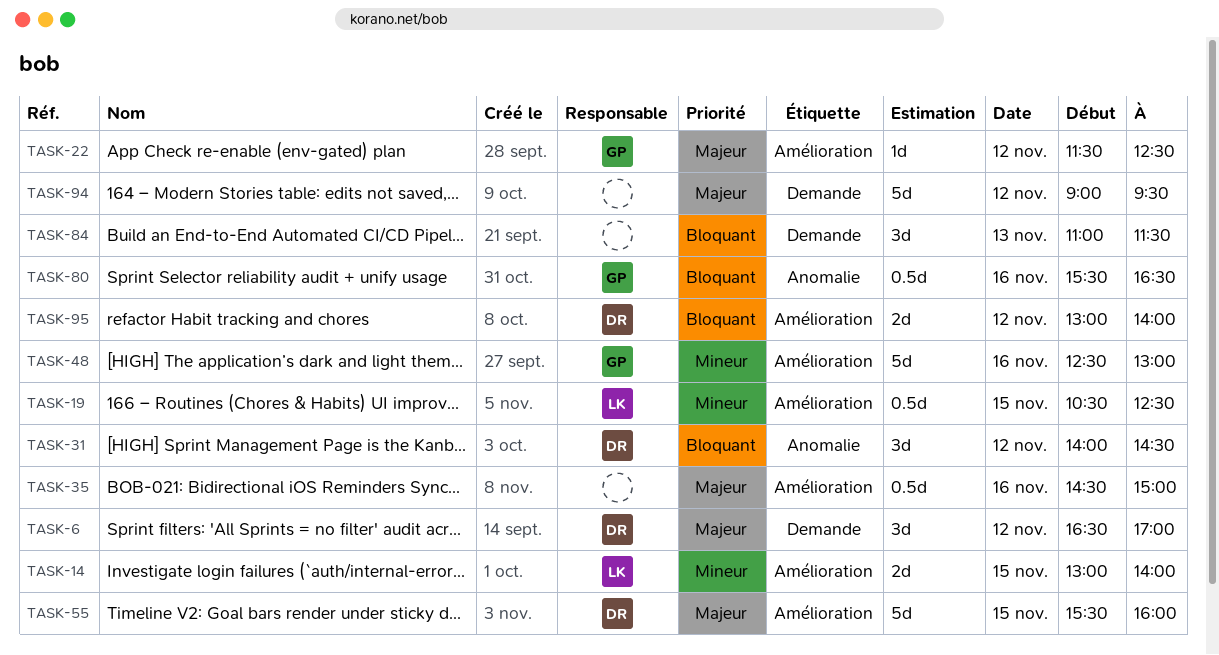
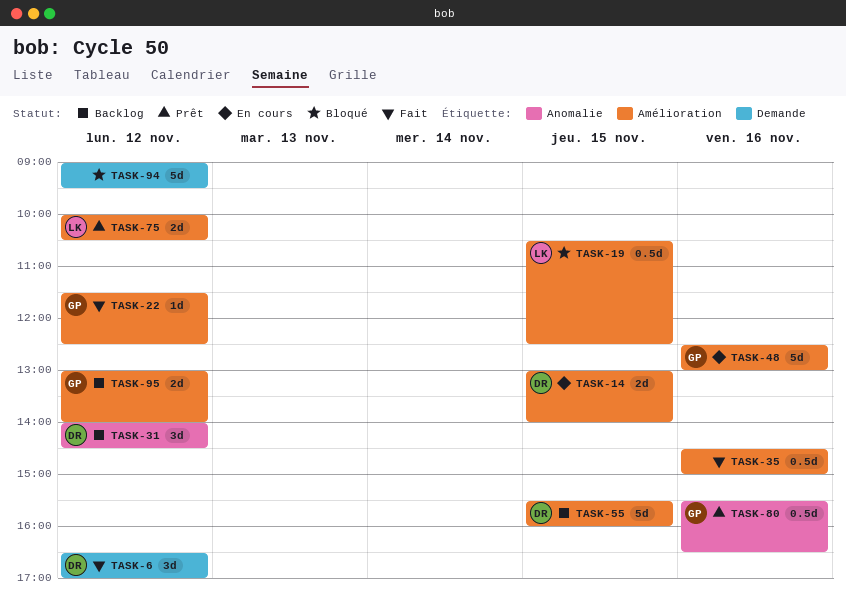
TASK-14, owner: LK -> DR
TASK-75: none -> present
TASK-84: present -> none
TASK-95, owner: DR -> GP

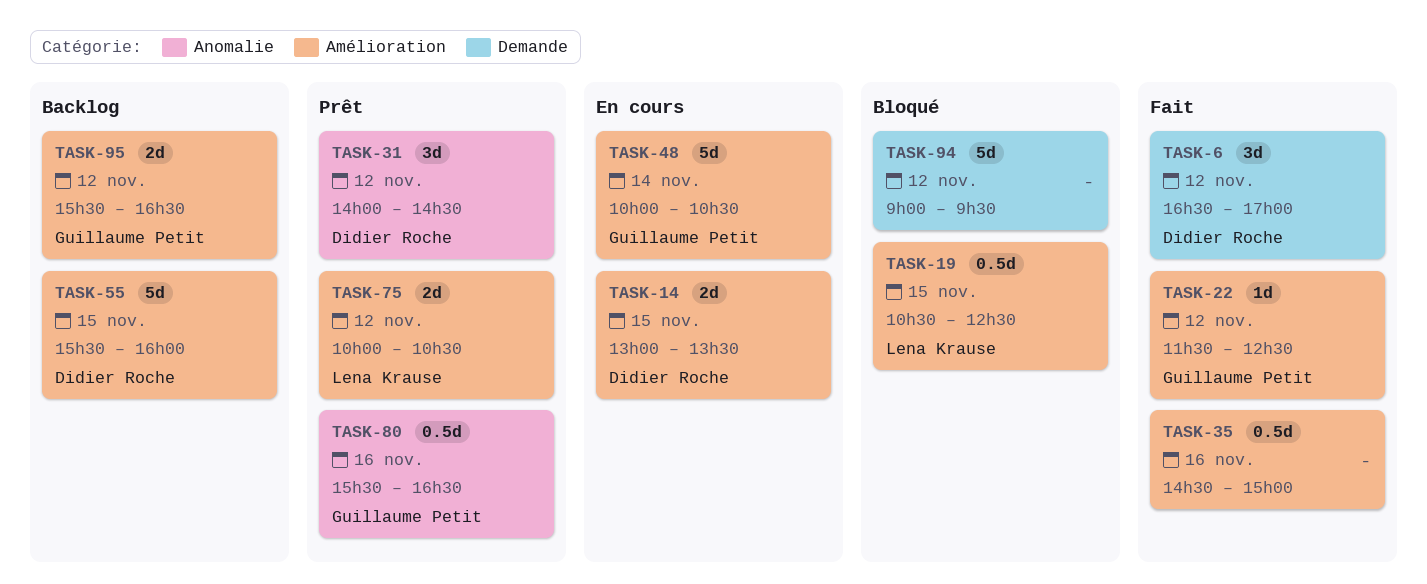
TASK-14, ends: 14:00 -> 13:30
TASK-31, status: Backlog -> Prêt
TASK-48, day: Nov 16 -> Nov 14
TASK-48, begins: 12:30 -> 10:00
TASK-48, ends: 13:00 -> 10:30
TASK-95, begins: 13:00 -> 15:30
TASK-95, ends: 14:00 -> 16:30

